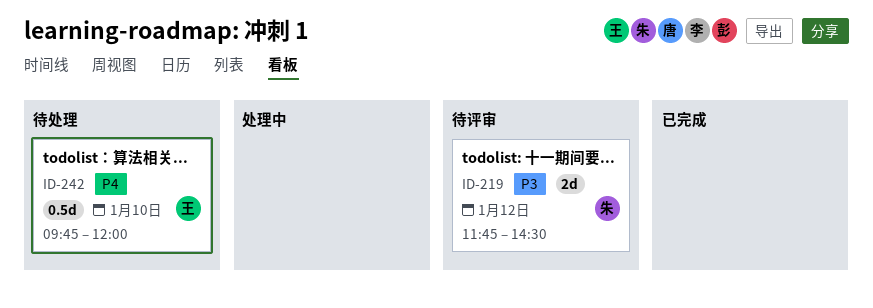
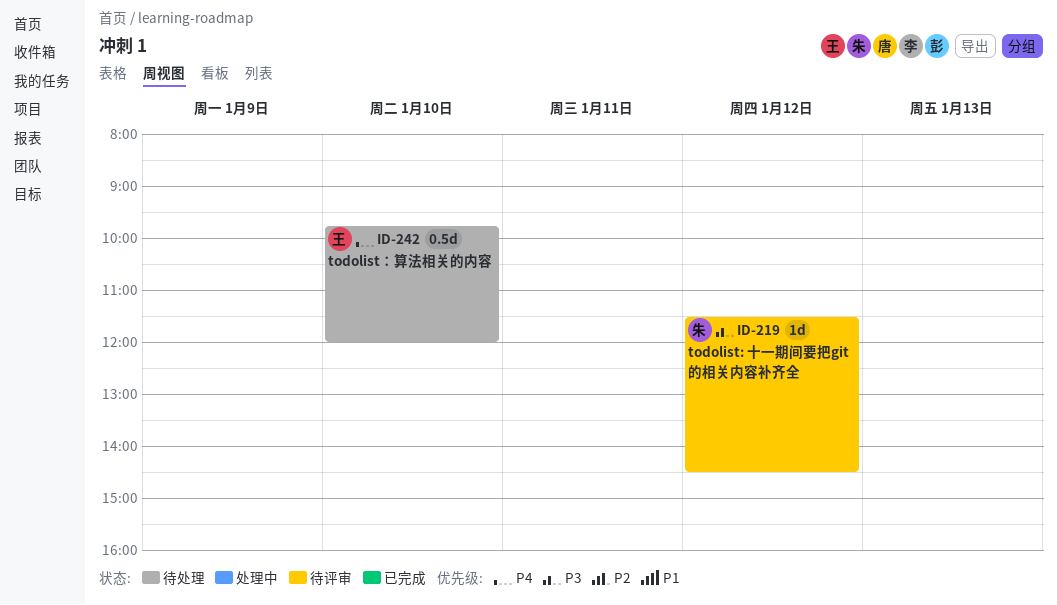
ID-219, estimate: 2d -> 1d
ID-219, begins: 11:45 -> 11:30

